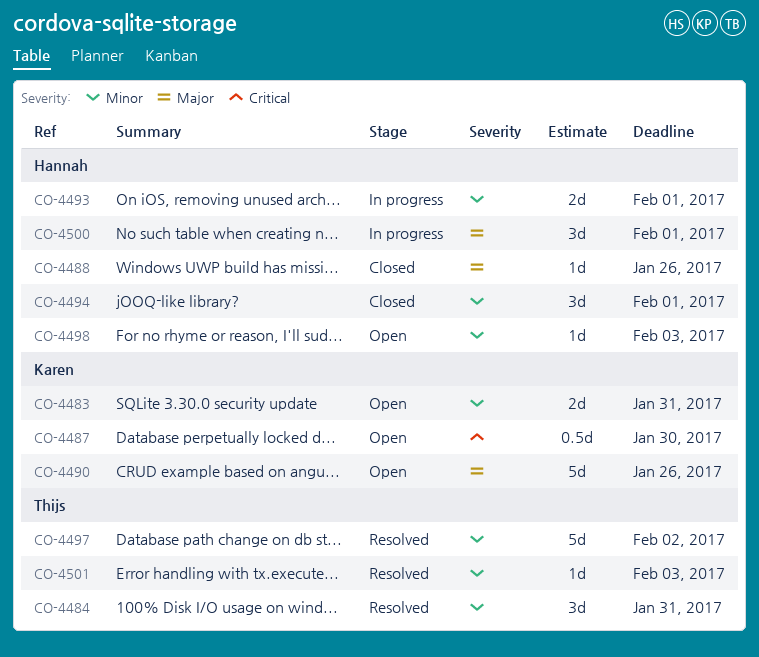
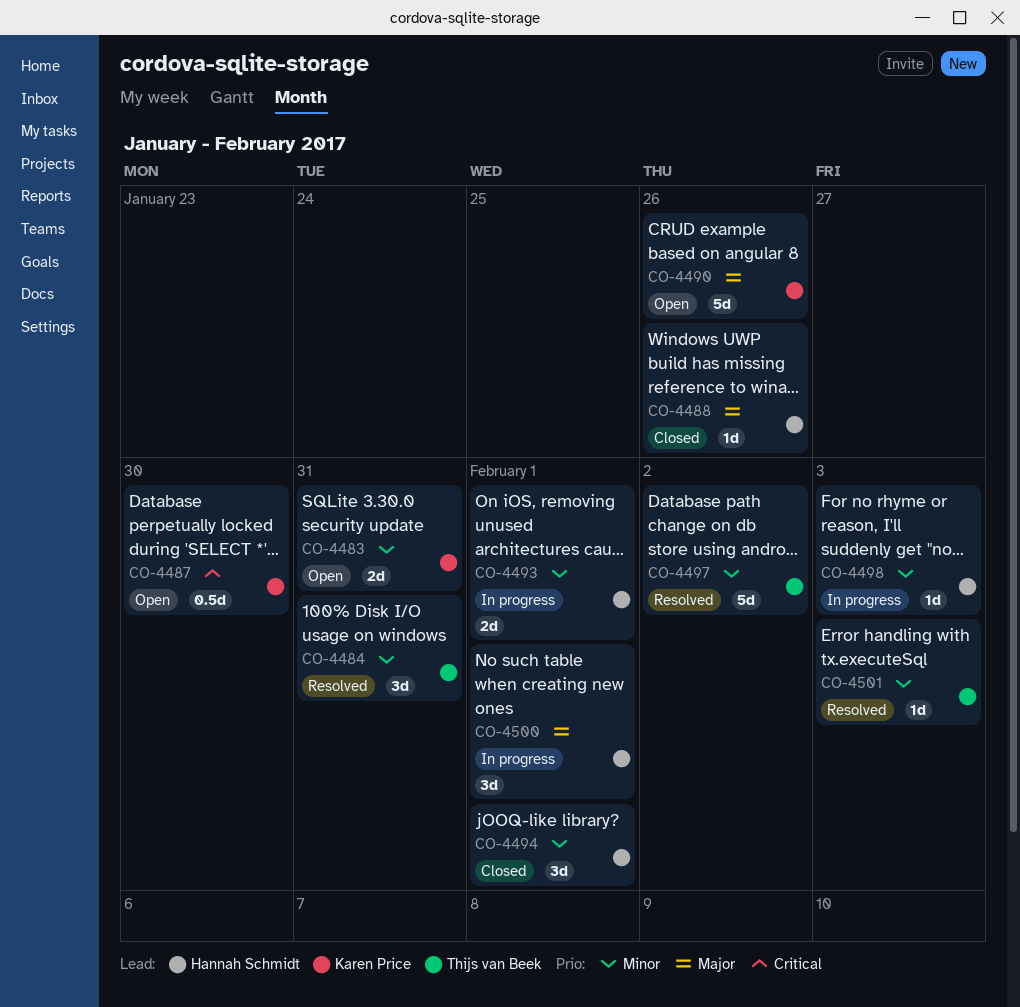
CO-4498, status: Open -> In progress

